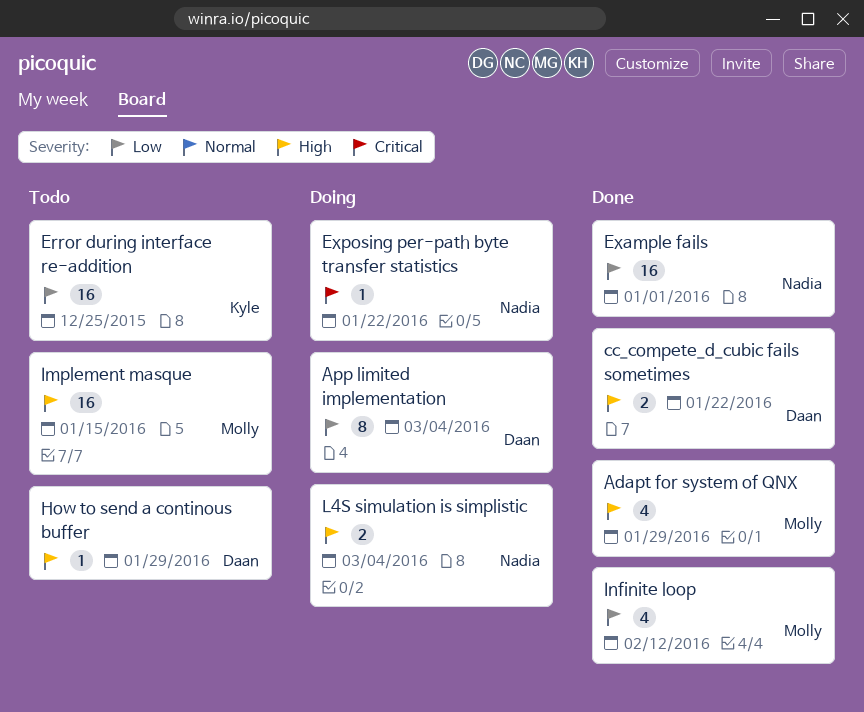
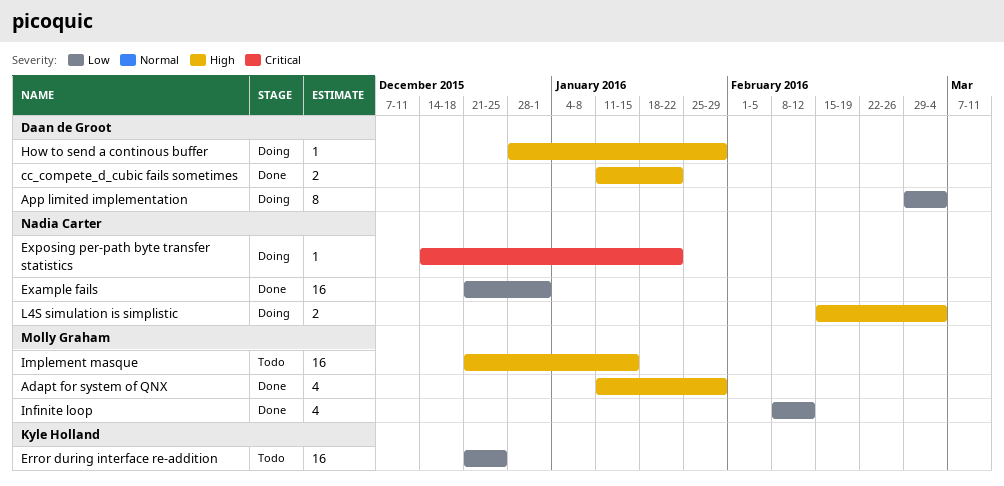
How to send a continous buffer, status: Todo -> Doing

